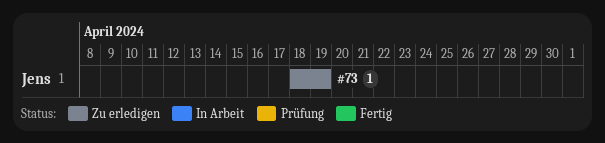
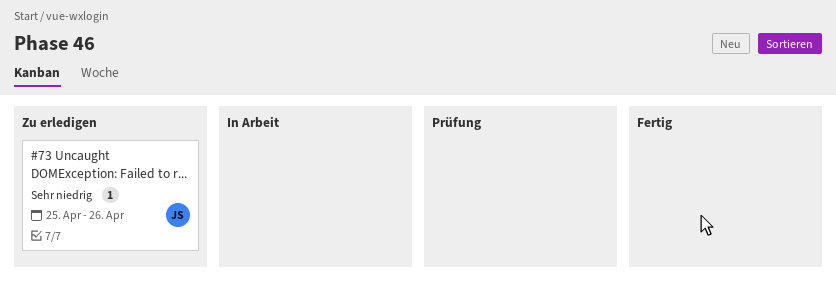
#73, start: Apr 18 -> Apr 25
#73, due: Apr 19 -> Apr 26

